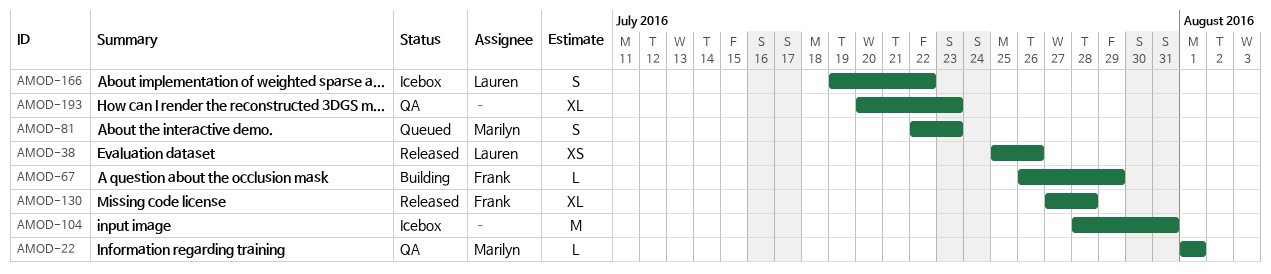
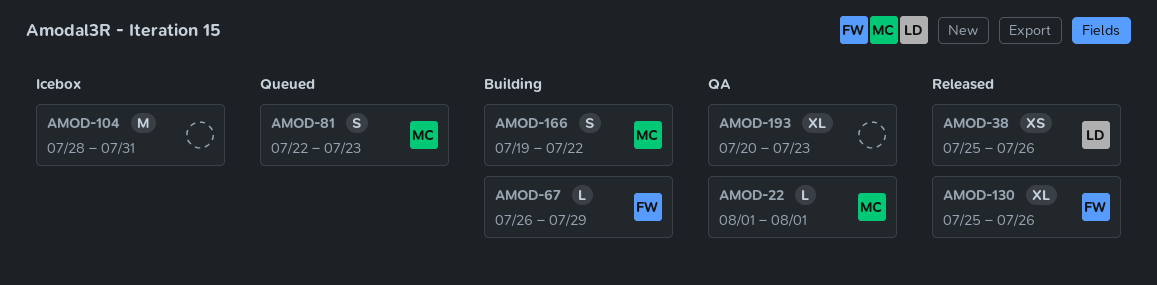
AMOD-130, start: Jul 27 -> Jul 25
AMOD-130, due: Jul 28 -> Jul 26
AMOD-166, status: Icebox -> Building
AMOD-166, owner: Lauren -> Marilyn

